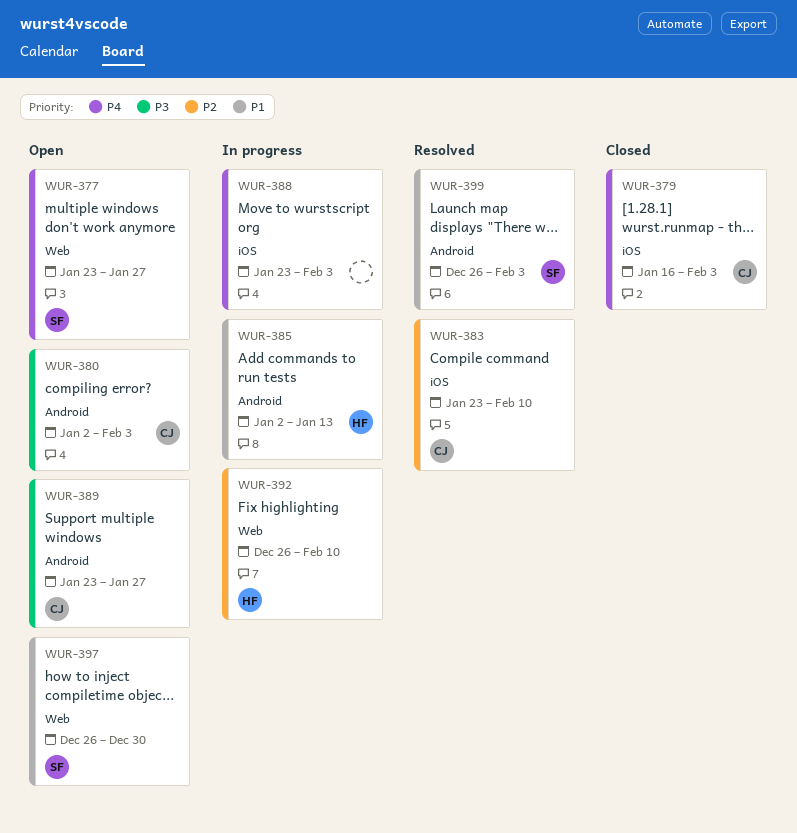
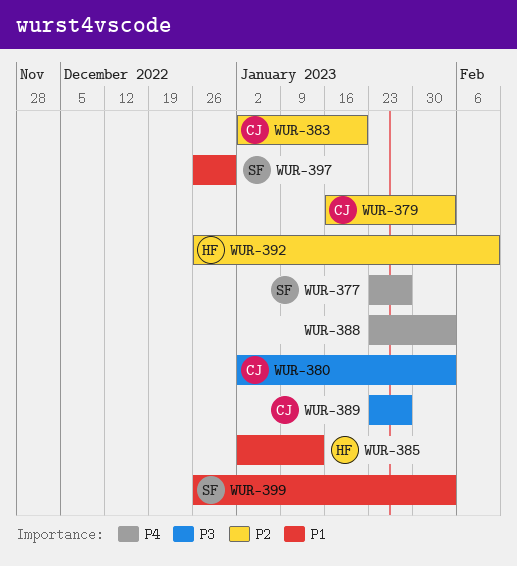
WUR-379, priority: P4 -> P2
WUR-383, start: Jan 23 -> Jan 2
WUR-383, due: Feb 10 -> Jan 20

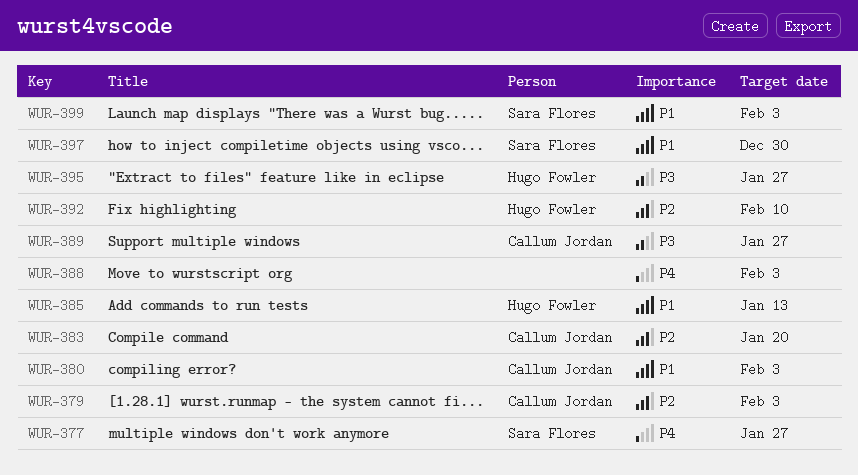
WUR-380, priority: P3 -> P1
WUR-395: none -> present

